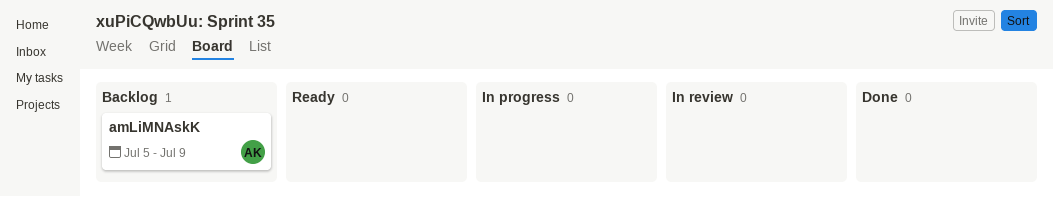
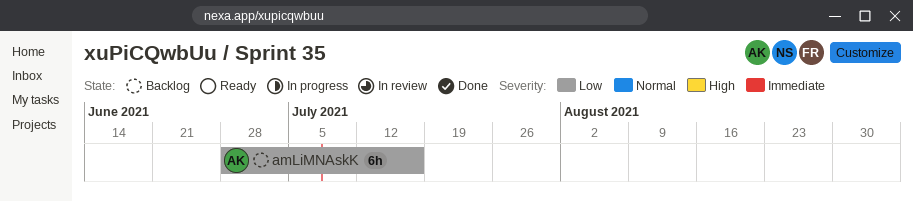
amLiMNAskK, start: Jul 5 -> Jun 28
amLiMNAskK, due: Jul 9 -> Jul 16

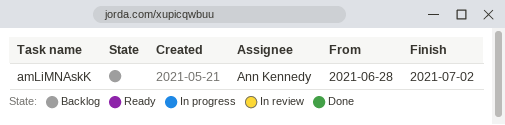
amLiMNAskK, due: Jul 16 -> Jul 2

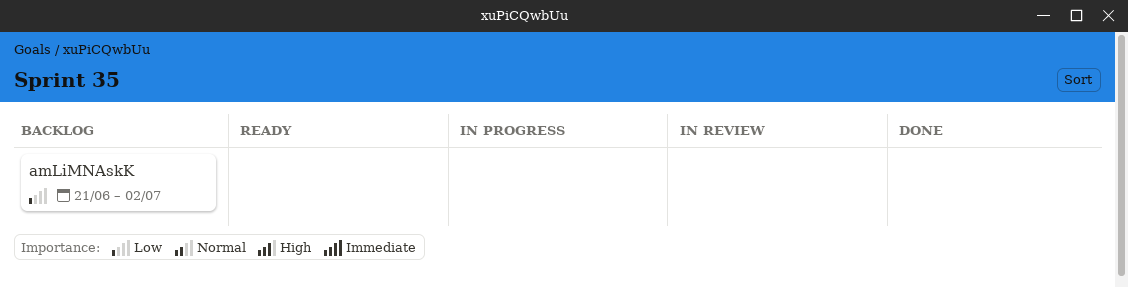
amLiMNAskK, start: Jun 28 -> Jun 21

